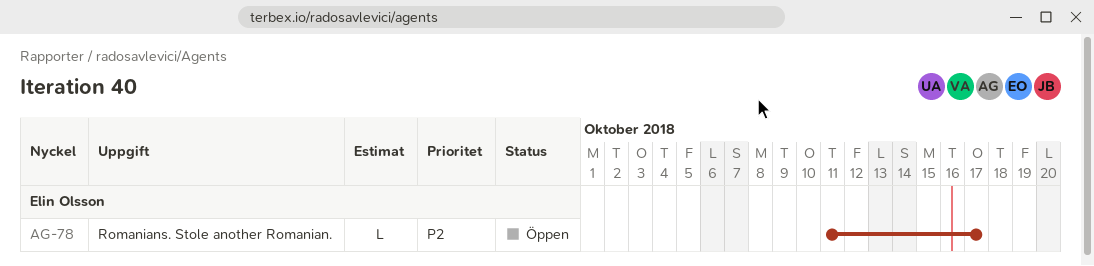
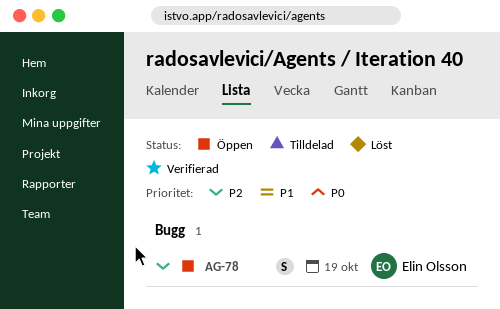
AG-78, estimate: L -> S
AG-78, due: Oct 17 -> Oct 19

